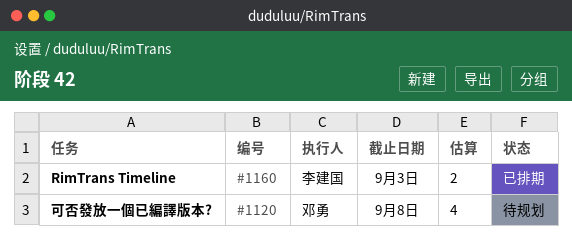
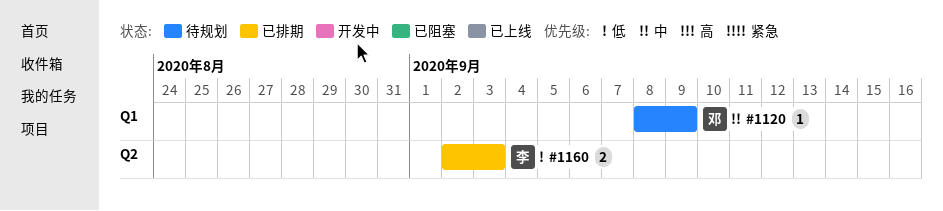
#1120, estimate: 4 -> 1
#1120, due: Sep 8 -> Sep 9

